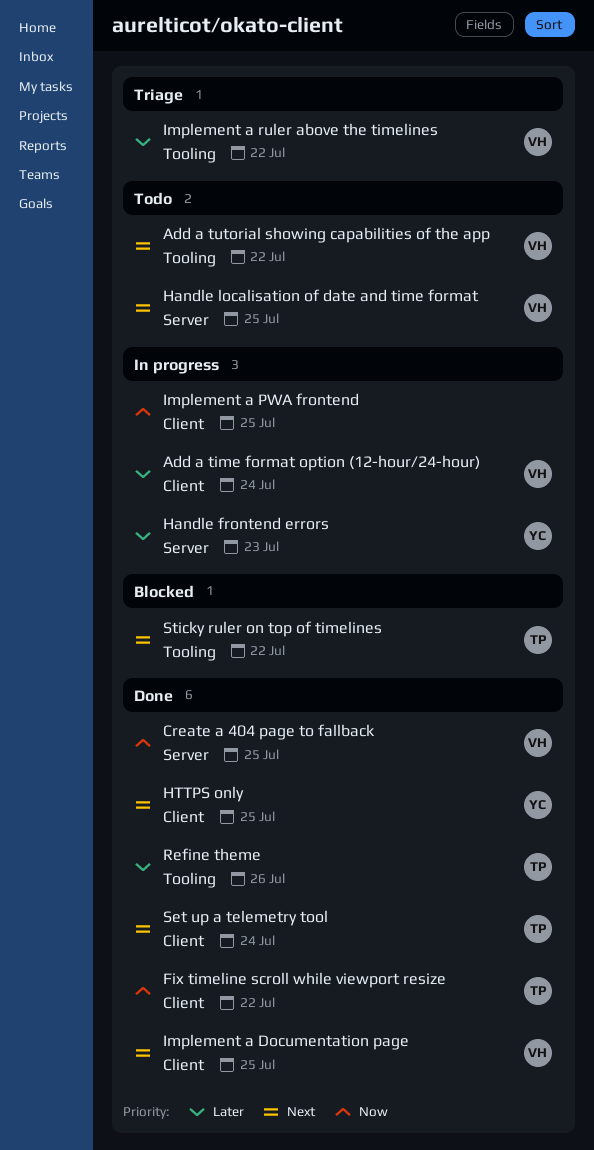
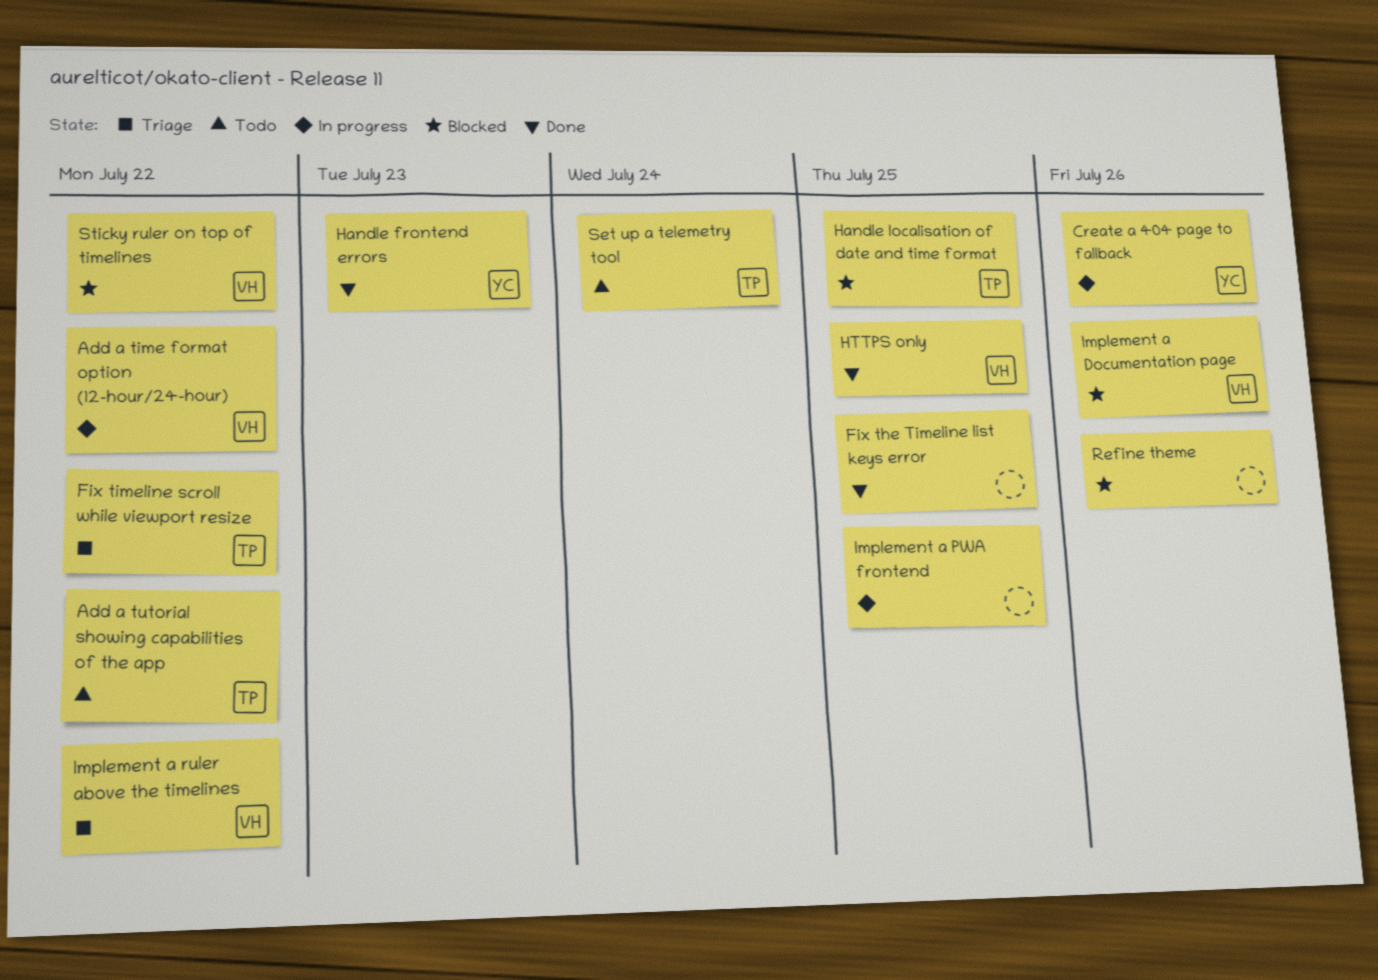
Add a time format option (12-hour/24-hour), due: Jul 24 -> Jul 22
Add a tutorial showing capabilities of the app, owner: VH -> TP
Create a 404 page to fallback, status: Done -> In progress
Create a 404 page to fallback, owner: VH -> YC
Create a 404 page to fallback, due: Jul 25 -> Jul 26
Fix the Timeline list keys error: none -> present
Fix timeline scroll while viewport resize, status: Done -> Triage
Handle frontend errors, status: In progress -> Done
Handle localisation of date and time format, status: Todo -> Blocked
Handle localisation of date and time format, owner: VH -> TP
HTTPS only, owner: YC -> VH
Implement a Documentation page, status: Done -> Blocked
Implement a Documentation page, due: Jul 25 -> Jul 26
Refine theme, status: Done -> Blocked
Refine theme, owner: TP -> none
Set up a telemetry tool, status: Done -> Todo
Sticky ruler on top of timelines, owner: TP -> VH

